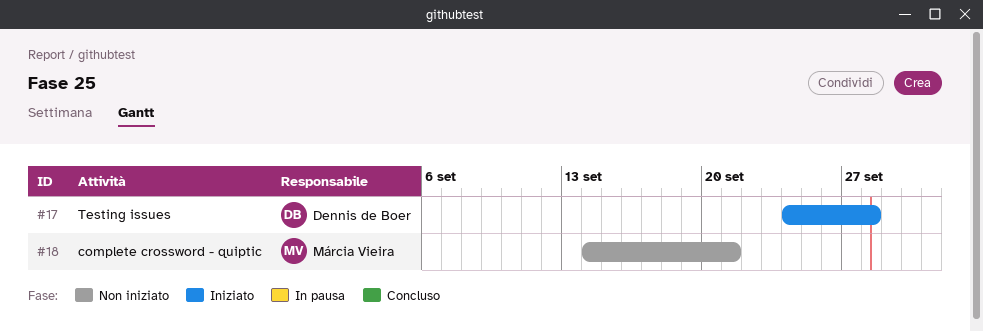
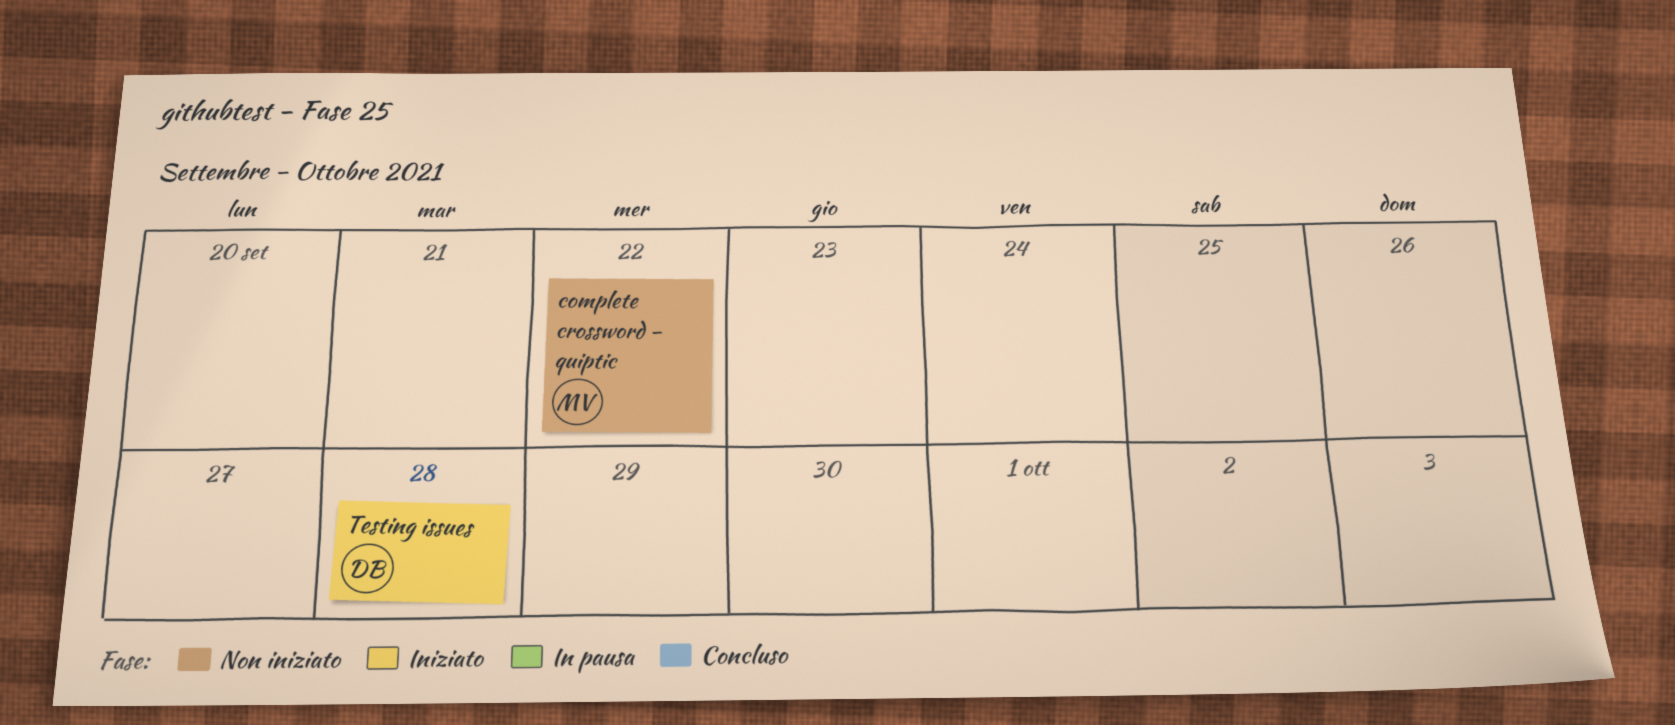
complete crossword - quiptic, due: Sep 21 -> Sep 22

